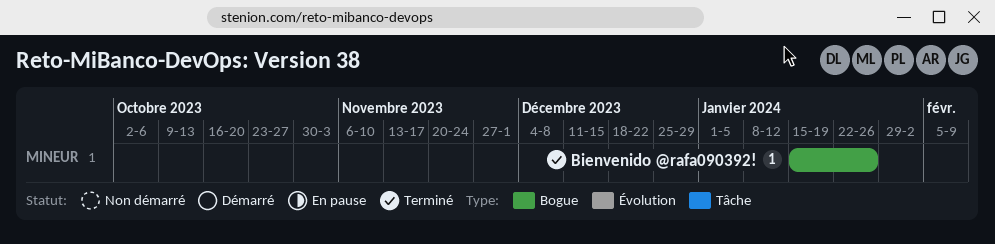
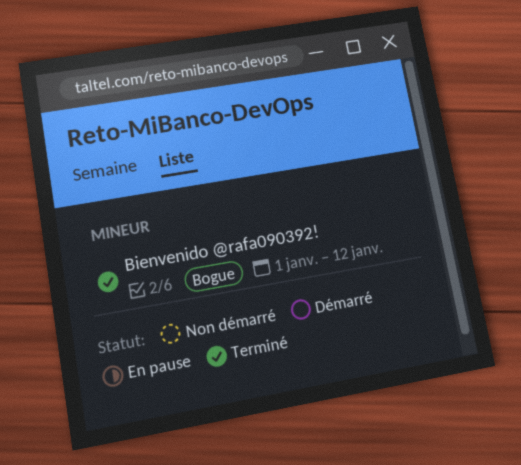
Bienvenido @rafa090392!, start: Jan 15 -> Jan 1
Bienvenido @rafa090392!, due: Jan 26 -> Jan 12

